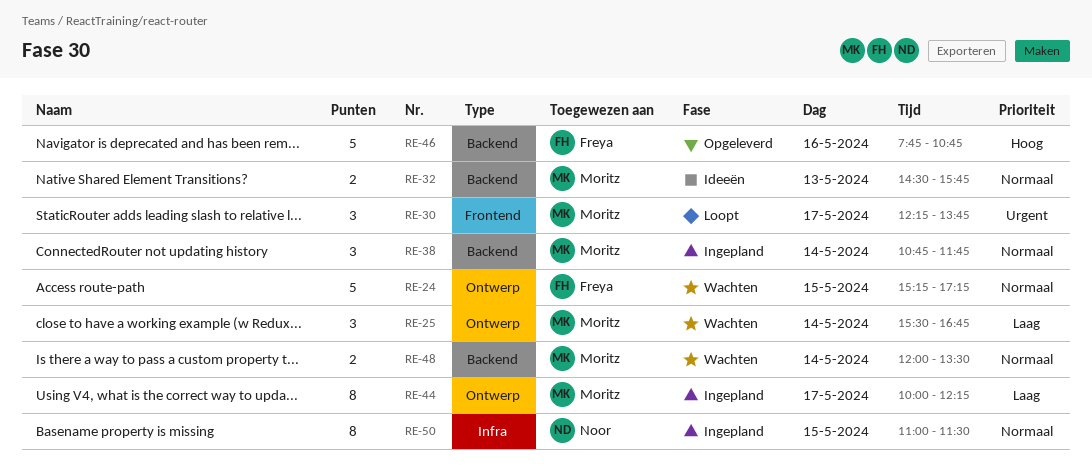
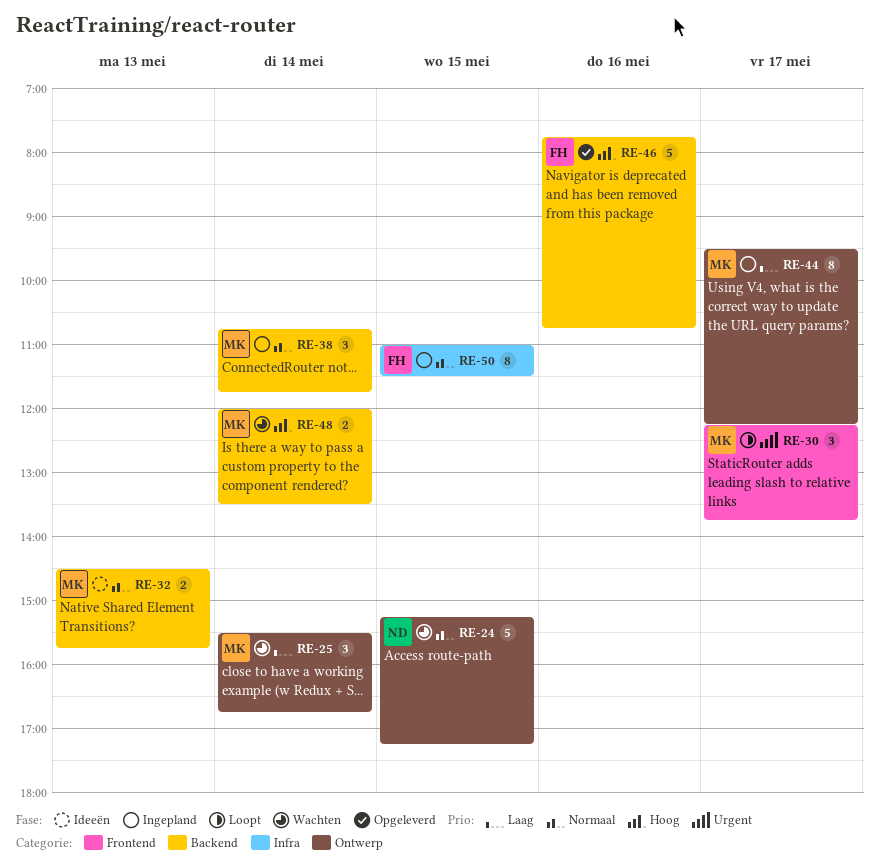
RE-24, owner: Freya -> Noor
RE-44, begins: 10:00 -> 09:30
RE-48, priority: Normaal -> Hoog
RE-50, owner: Noor -> Freya

